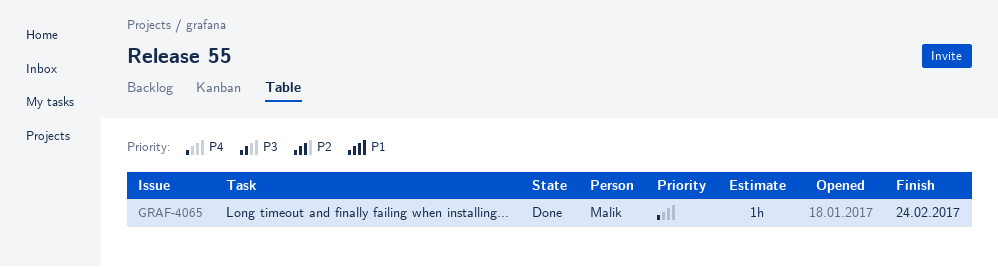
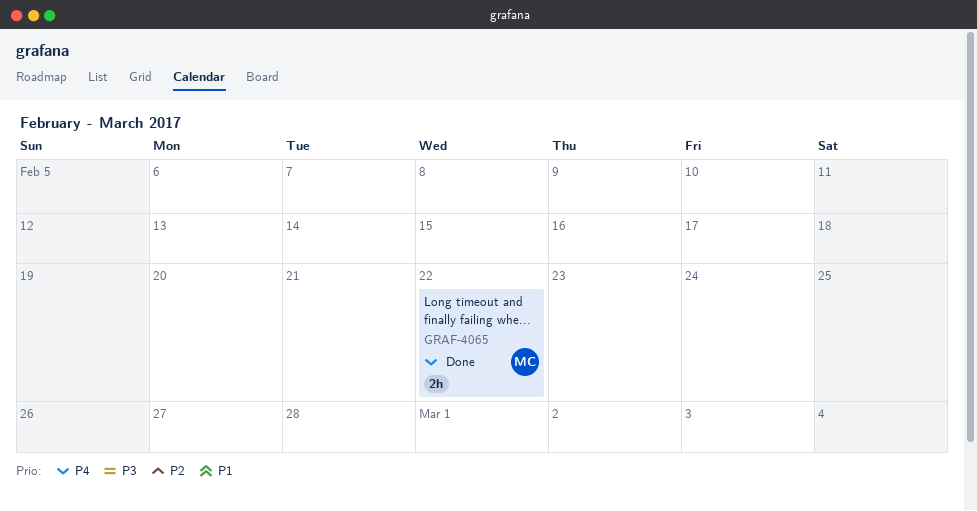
GRAF-4065, estimate: 1h -> 2h
GRAF-4065, due: Feb 24 -> Feb 22

